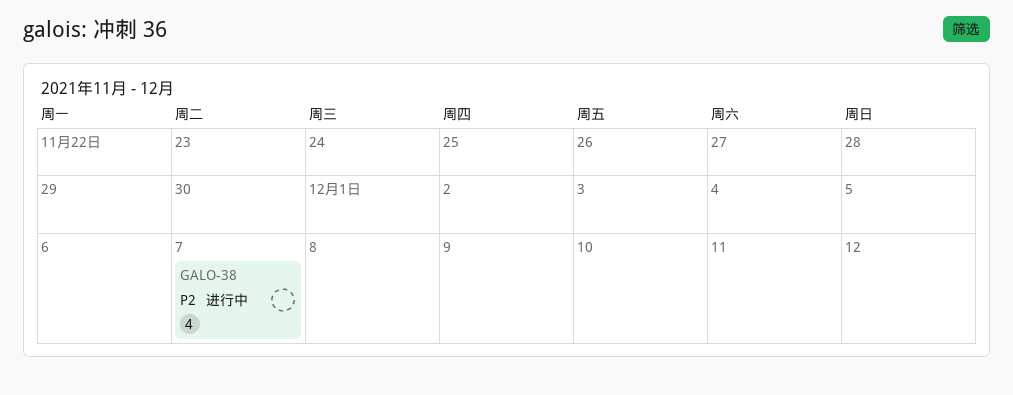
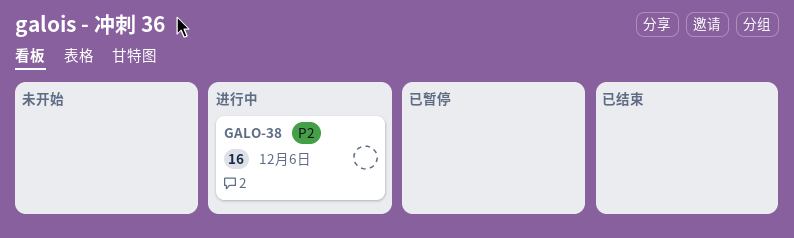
GALO-38, estimate: 4 -> 16
GALO-38, due: Dec 7 -> Dec 6

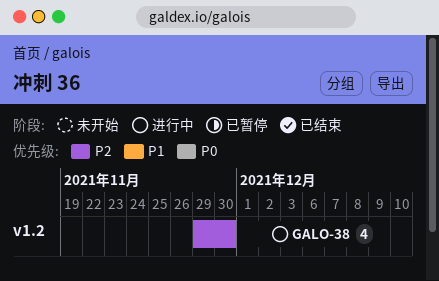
GALO-38, estimate: 16 -> 4
GALO-38, due: Dec 6 -> Nov 30

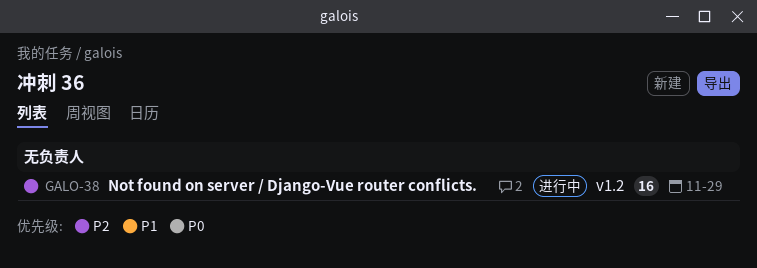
GALO-38, estimate: 4 -> 16
GALO-38, due: Nov 30 -> Nov 29

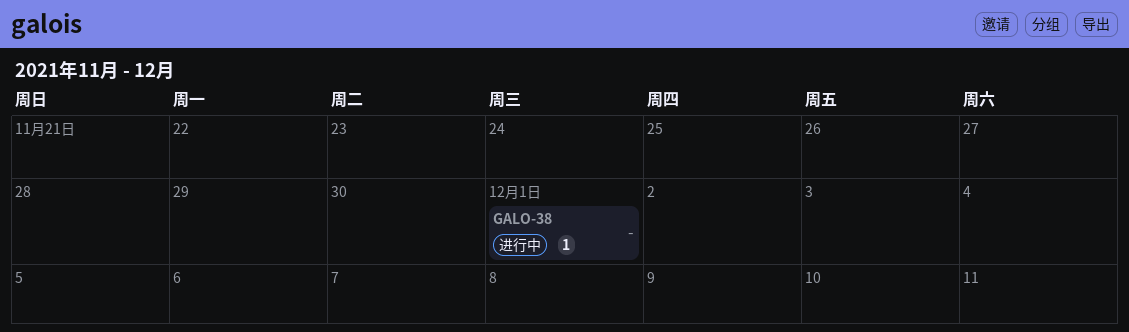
GALO-38, estimate: 16 -> 1
GALO-38, due: Nov 29 -> Dec 1

